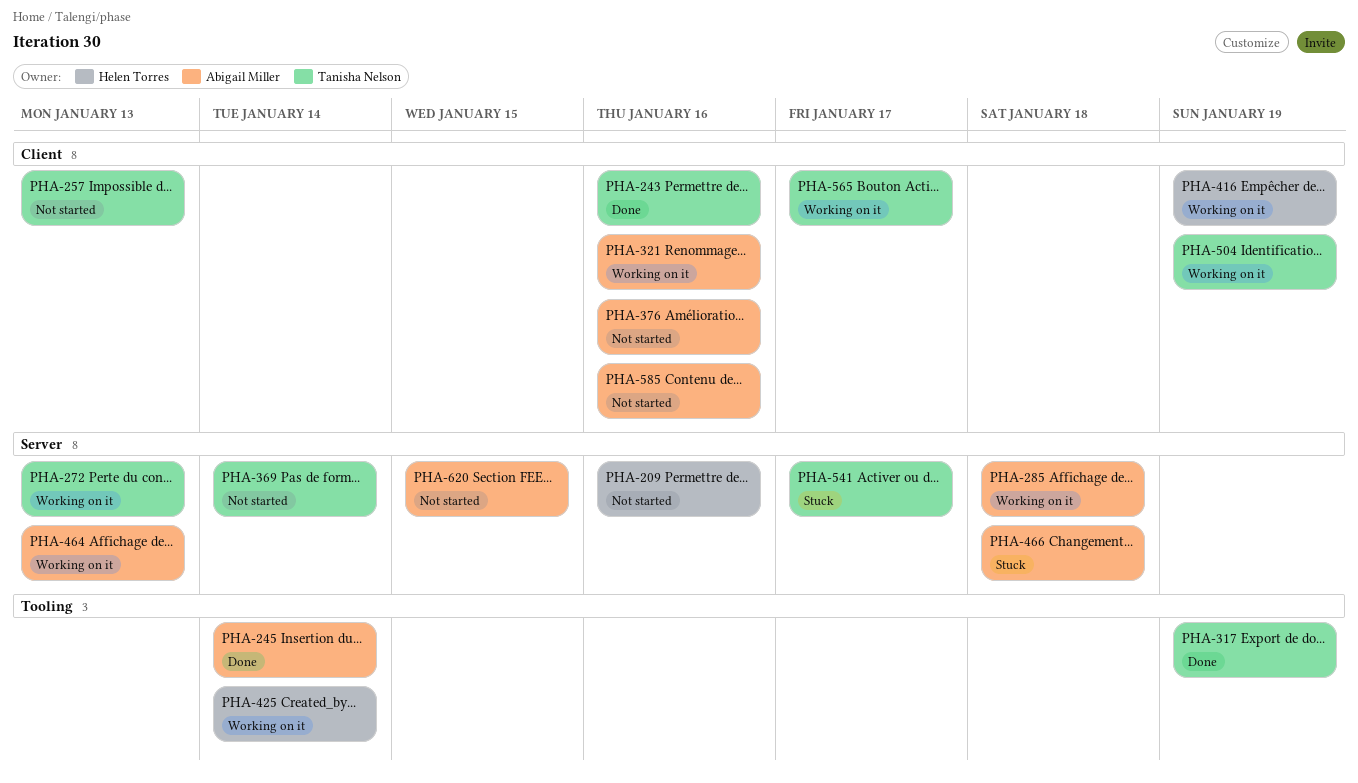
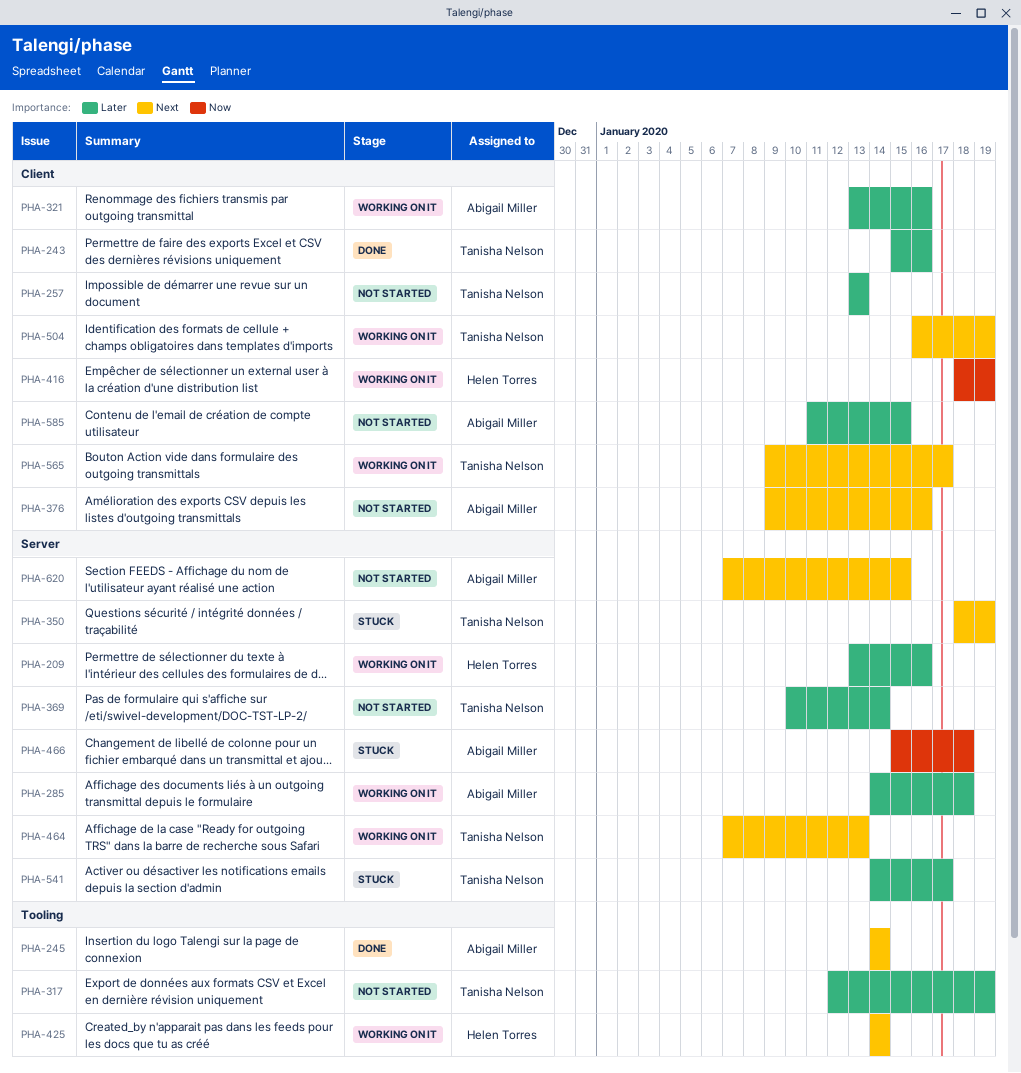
PHA-209, status: Not started -> Working on it
PHA-272: present -> none
PHA-317, status: Done -> Not started
PHA-350: none -> present
PHA-464, owner: Abigail Miller -> Tanisha Nelson
PHA-585, due: Jan 16 -> Jan 15

